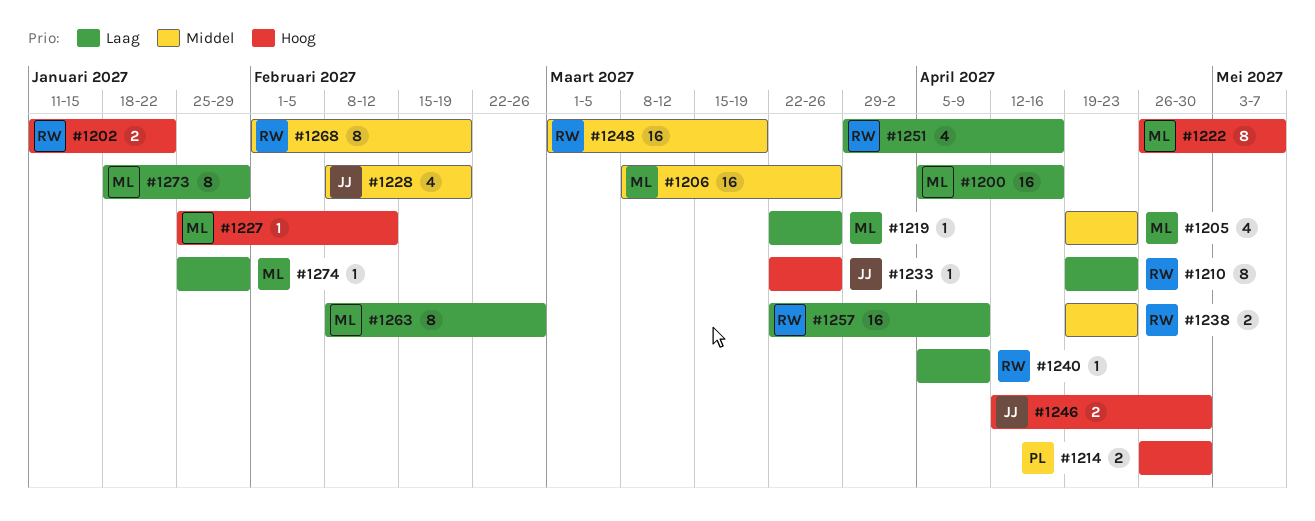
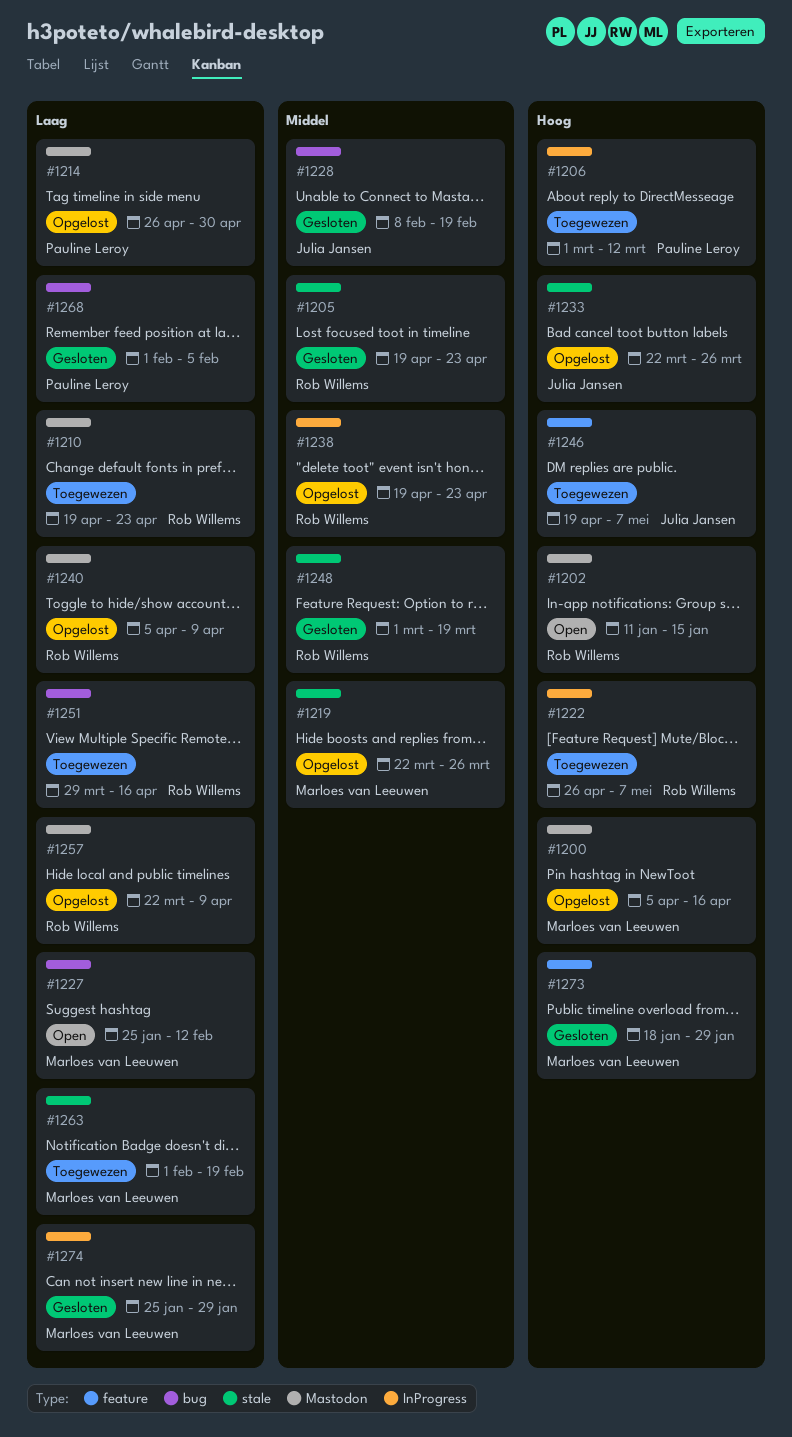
#1200, priority: Laag -> Hoog
#1202, due: Jan 22 -> Jan 15
#1205, owner: Marloes van Leeuwen -> Rob Willems
#1206, owner: Marloes van Leeuwen -> Pauline Leroy
#1206, priority: Middel -> Hoog
#1206, start: Mar 8 -> Mar 1
#1206, due: Mar 26 -> Mar 12
#1214, priority: Hoog -> Laag
#1219, priority: Laag -> Middel
#1222, owner: Marloes van Leeuwen -> Rob Willems
#1227, priority: Hoog -> Laag
#1246, start: Apr 12 -> Apr 19
#1246, due: Apr 30 -> May 7
#1263, start: Feb 8 -> Feb 1
#1263, due: Feb 26 -> Feb 19
#1268, owner: Rob Willems -> Pauline Leroy
#1268, priority: Middel -> Laag
#1268, due: Feb 19 -> Feb 5
#1273, priority: Laag -> Hoog

